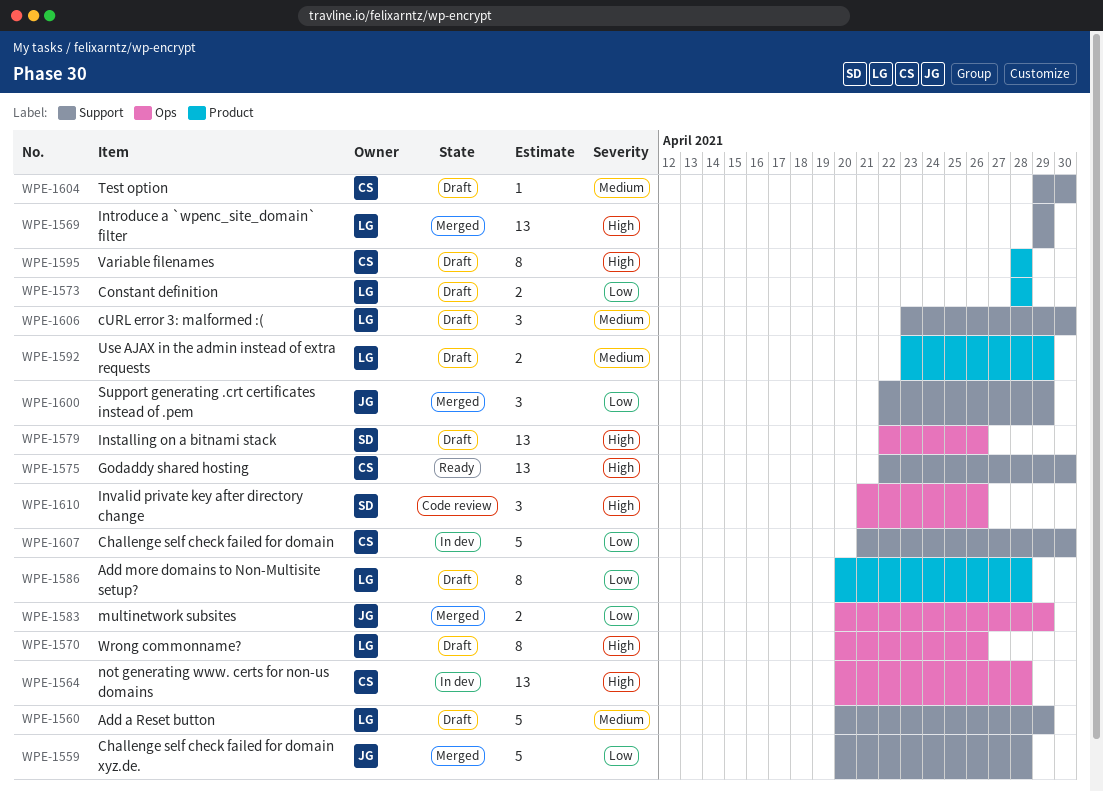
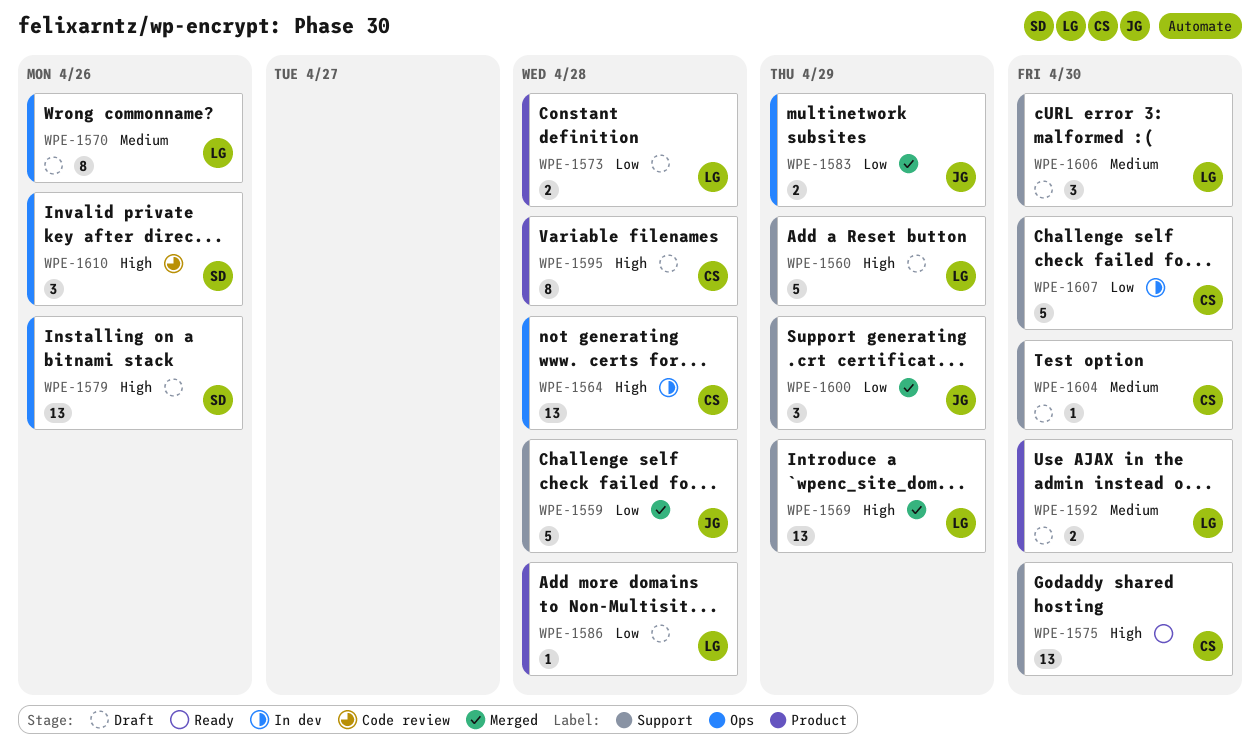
WPE-1560, priority: Medium -> High
WPE-1570, priority: High -> Medium
WPE-1586, estimate: 8 -> 1
WPE-1592, due: Apr 29 -> Apr 30

